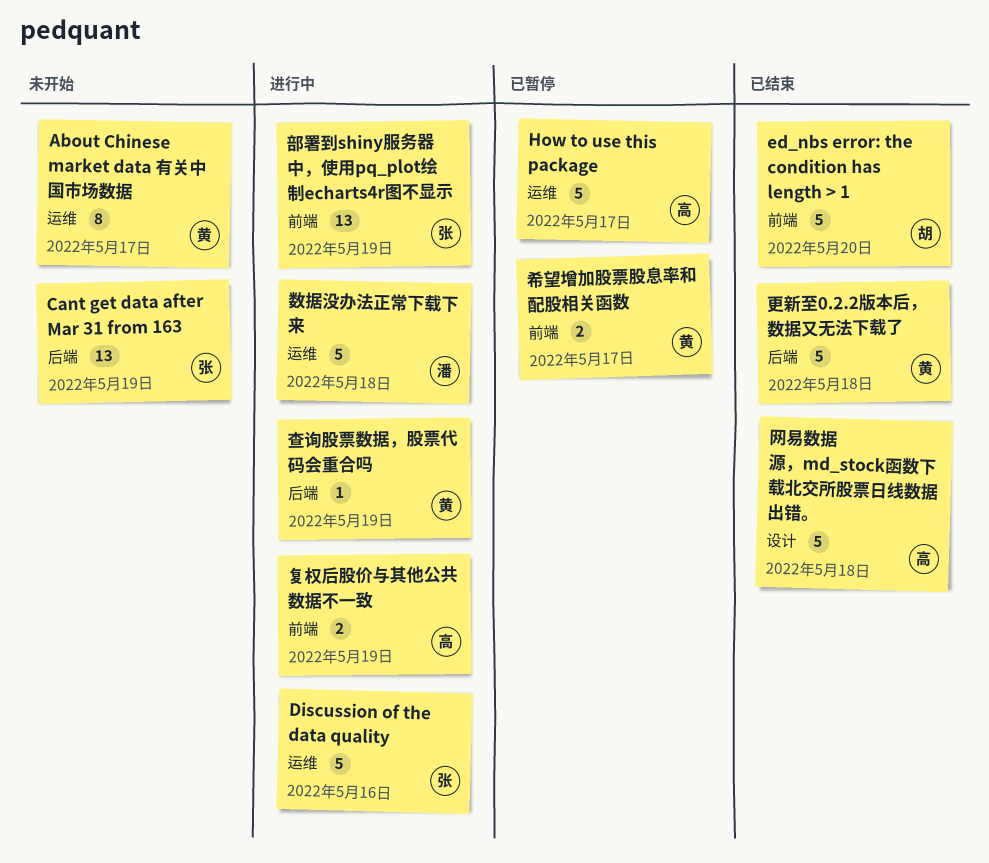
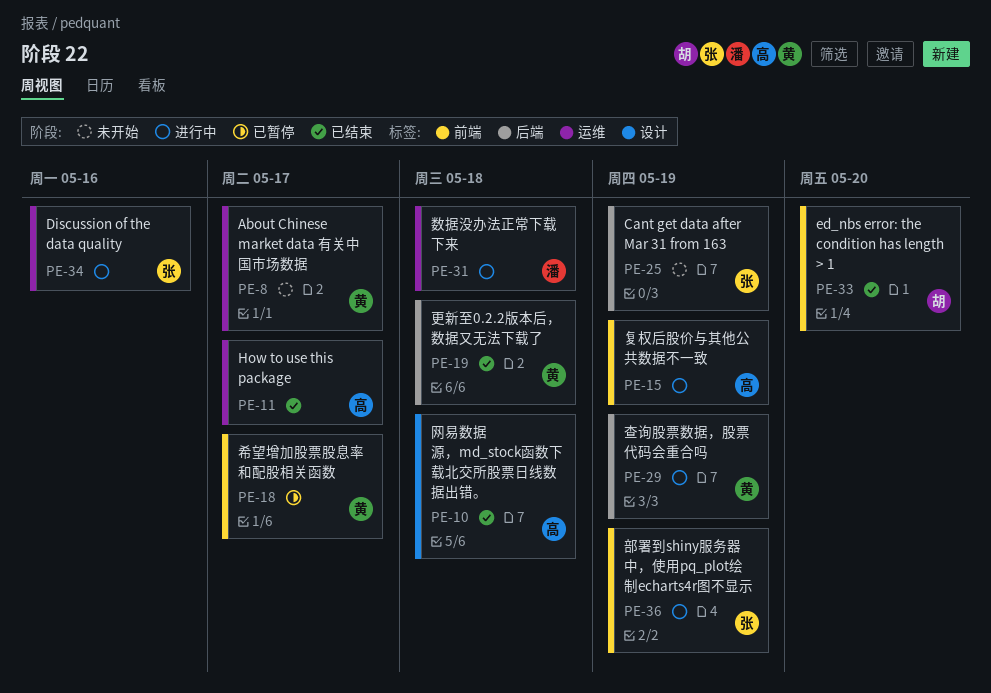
How to use this package, status: 已暂停 -> 已结束

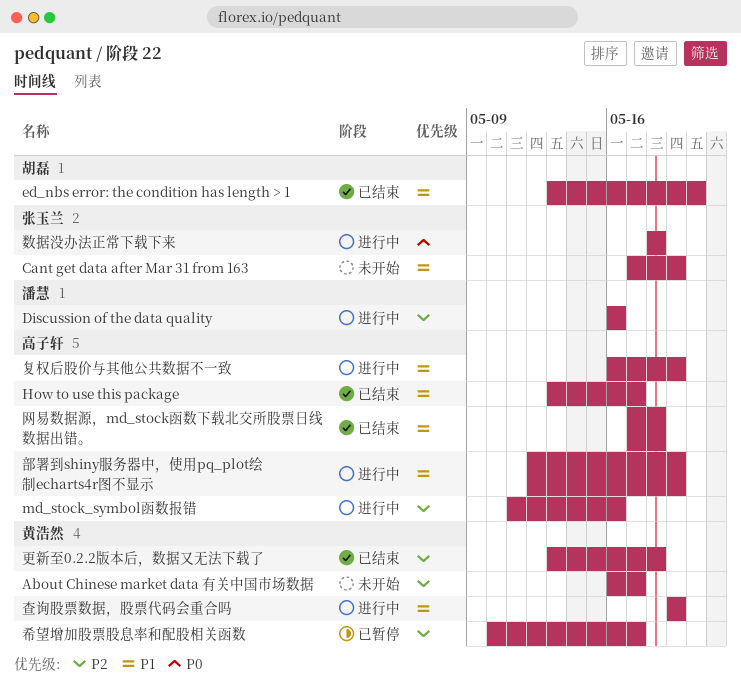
Discussion of the data quality, owner: 张玉兰 -> 潘慧
md_stock_symbol函数报错: none -> present
数据没办法正常下载下来, owner: 潘慧 -> 张玉兰
部署到shiny服务器中，使用pq_plot绘制echarts4r图不显示, owner: 张玉兰 -> 高子轩

